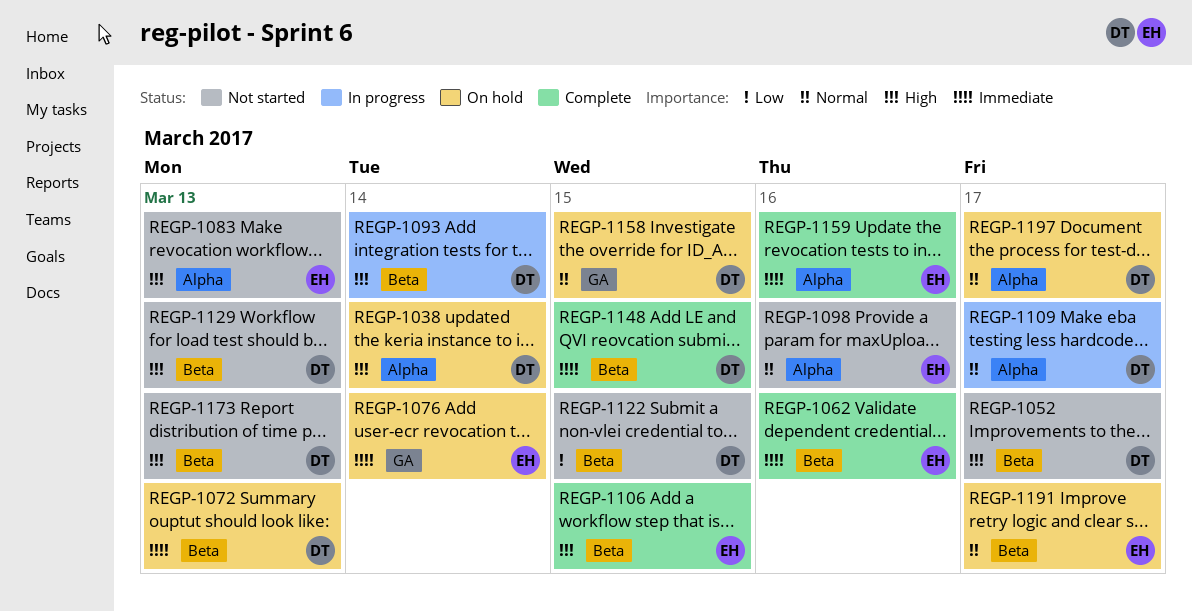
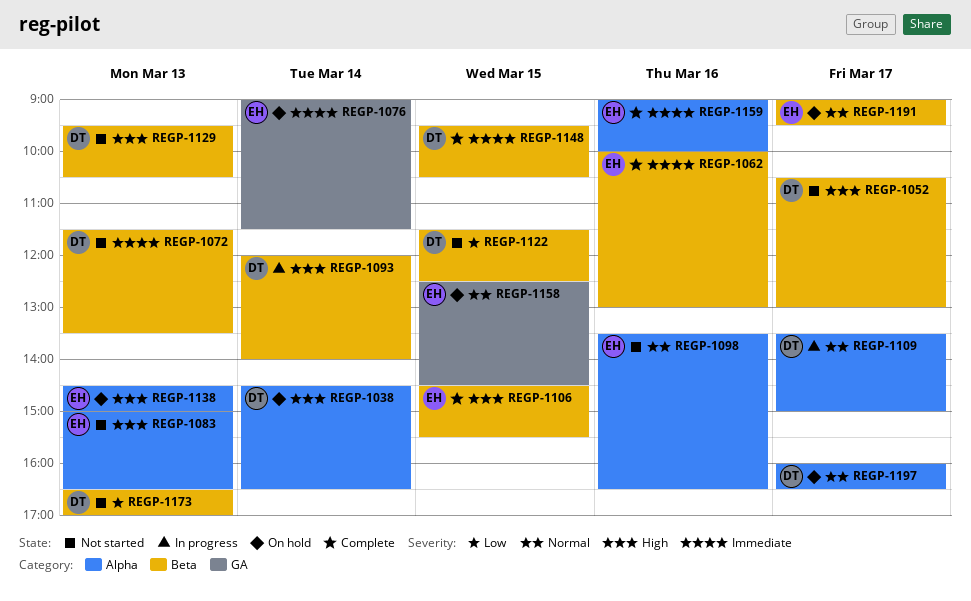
REGP-1072, status: On hold -> Not started
REGP-1138: none -> present
REGP-1158, owner: DT -> EH
REGP-1173, priority: High -> Low

